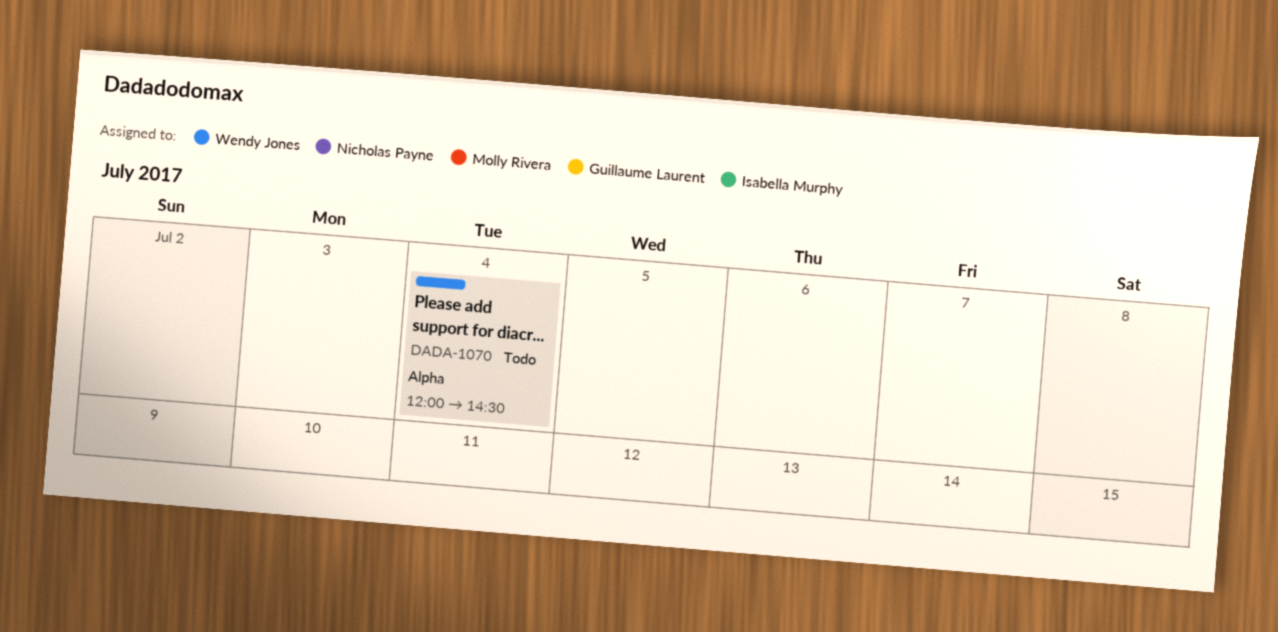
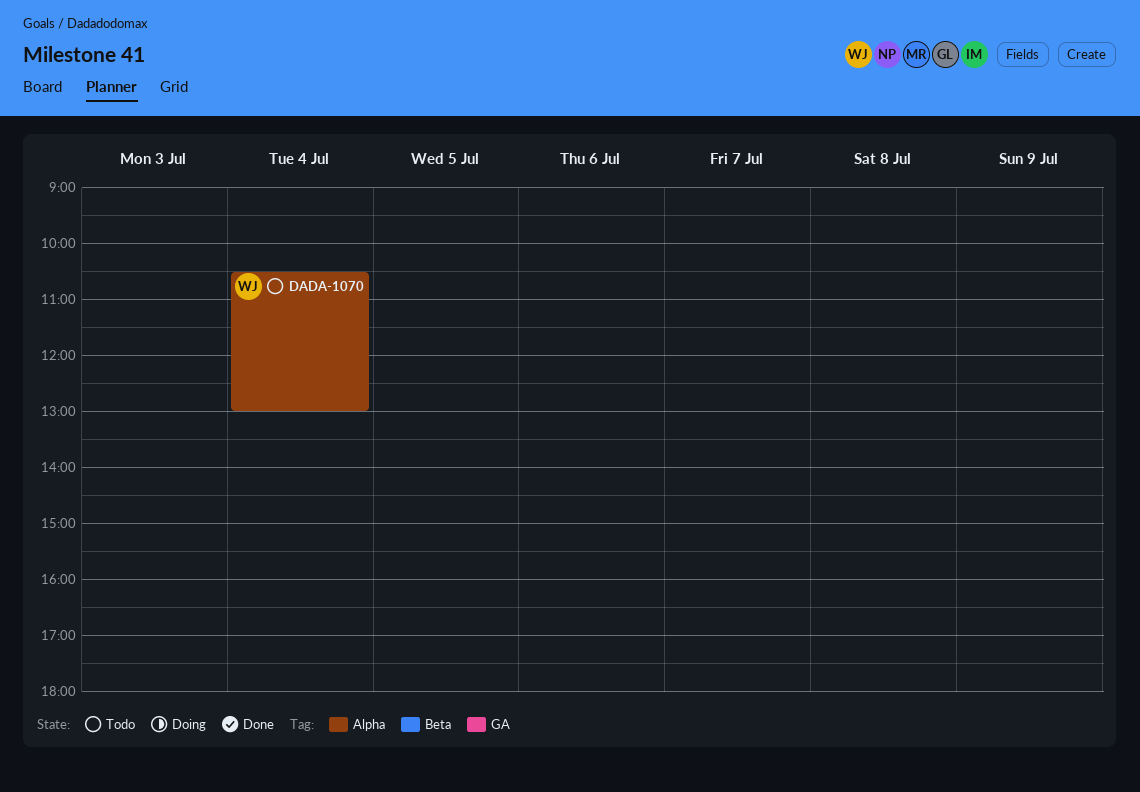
DADA-1070, begins: 12:00 -> 10:30
DADA-1070, ends: 14:30 -> 13:00

